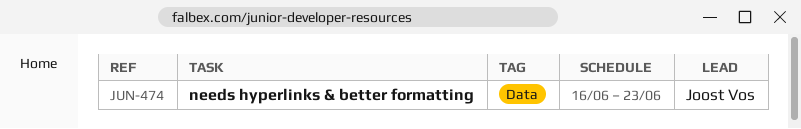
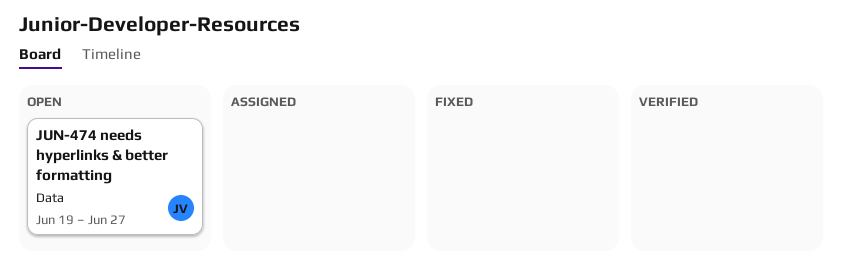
JUN-474, start: Jun 16 -> Jun 19
JUN-474, due: Jun 23 -> Jun 27

